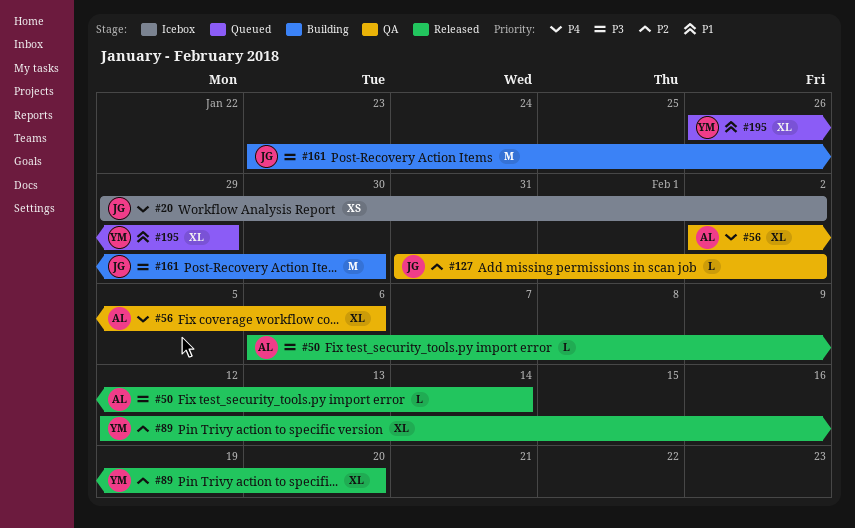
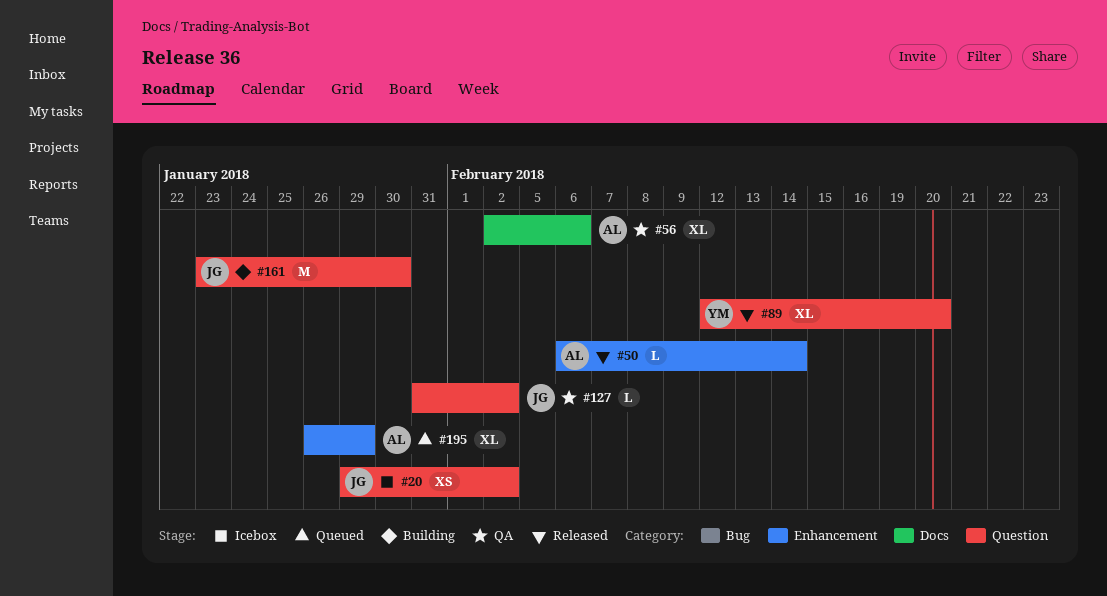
#195, owner: YM -> AL

